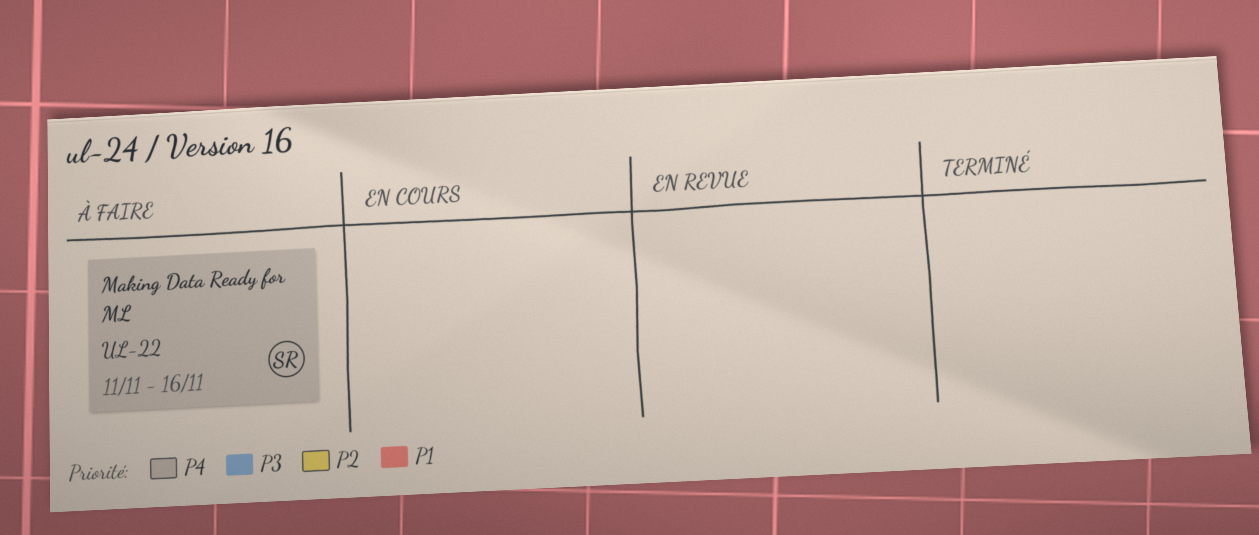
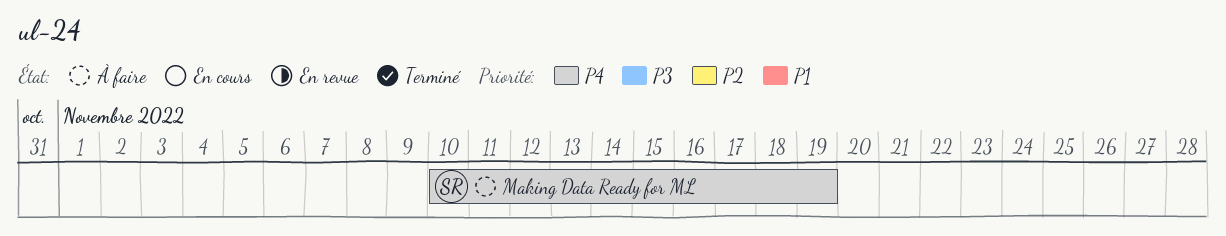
Making Data Ready for ML, start: Nov 11 -> Nov 10
Making Data Ready for ML, due: Nov 16 -> Nov 19

